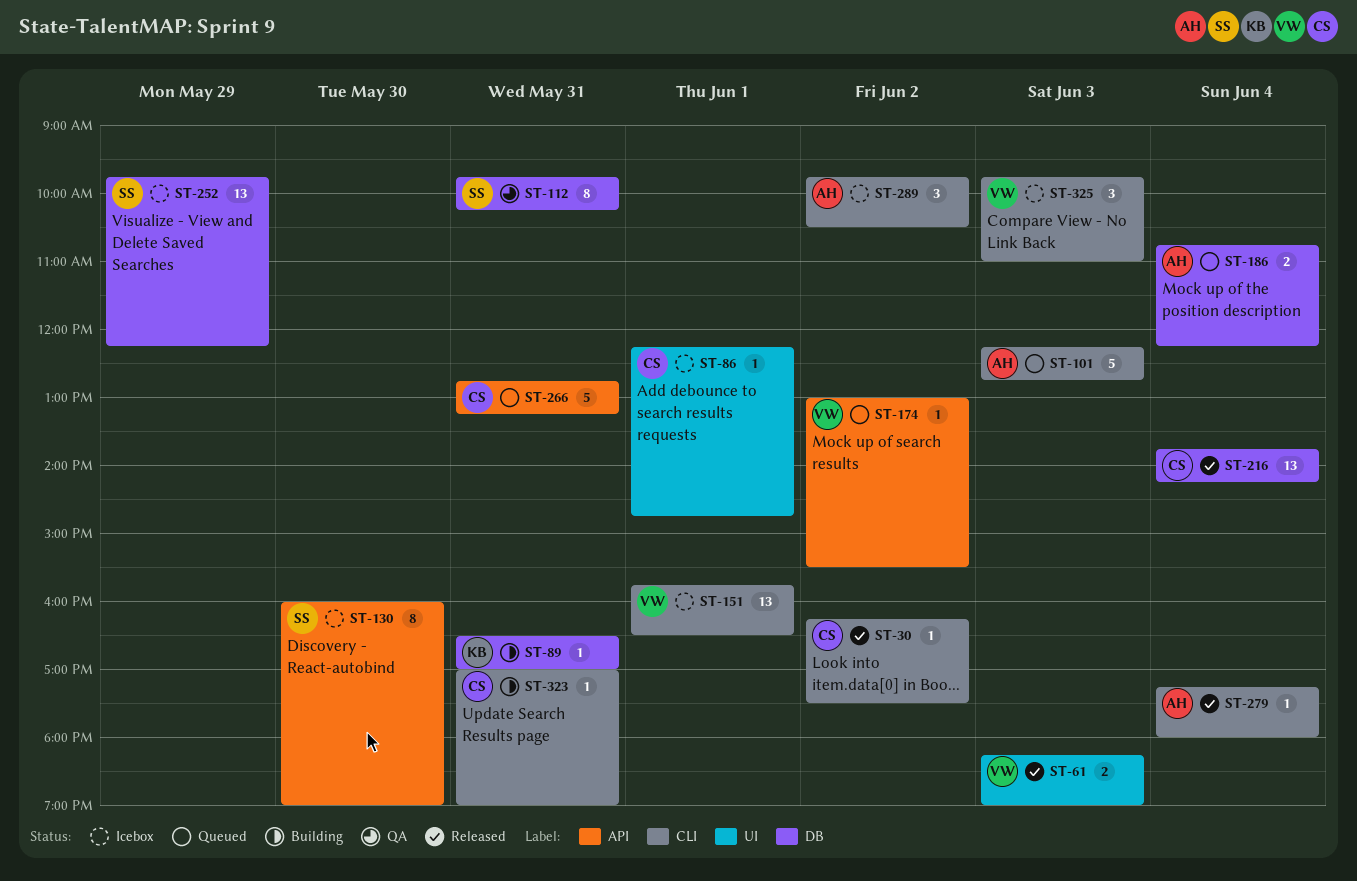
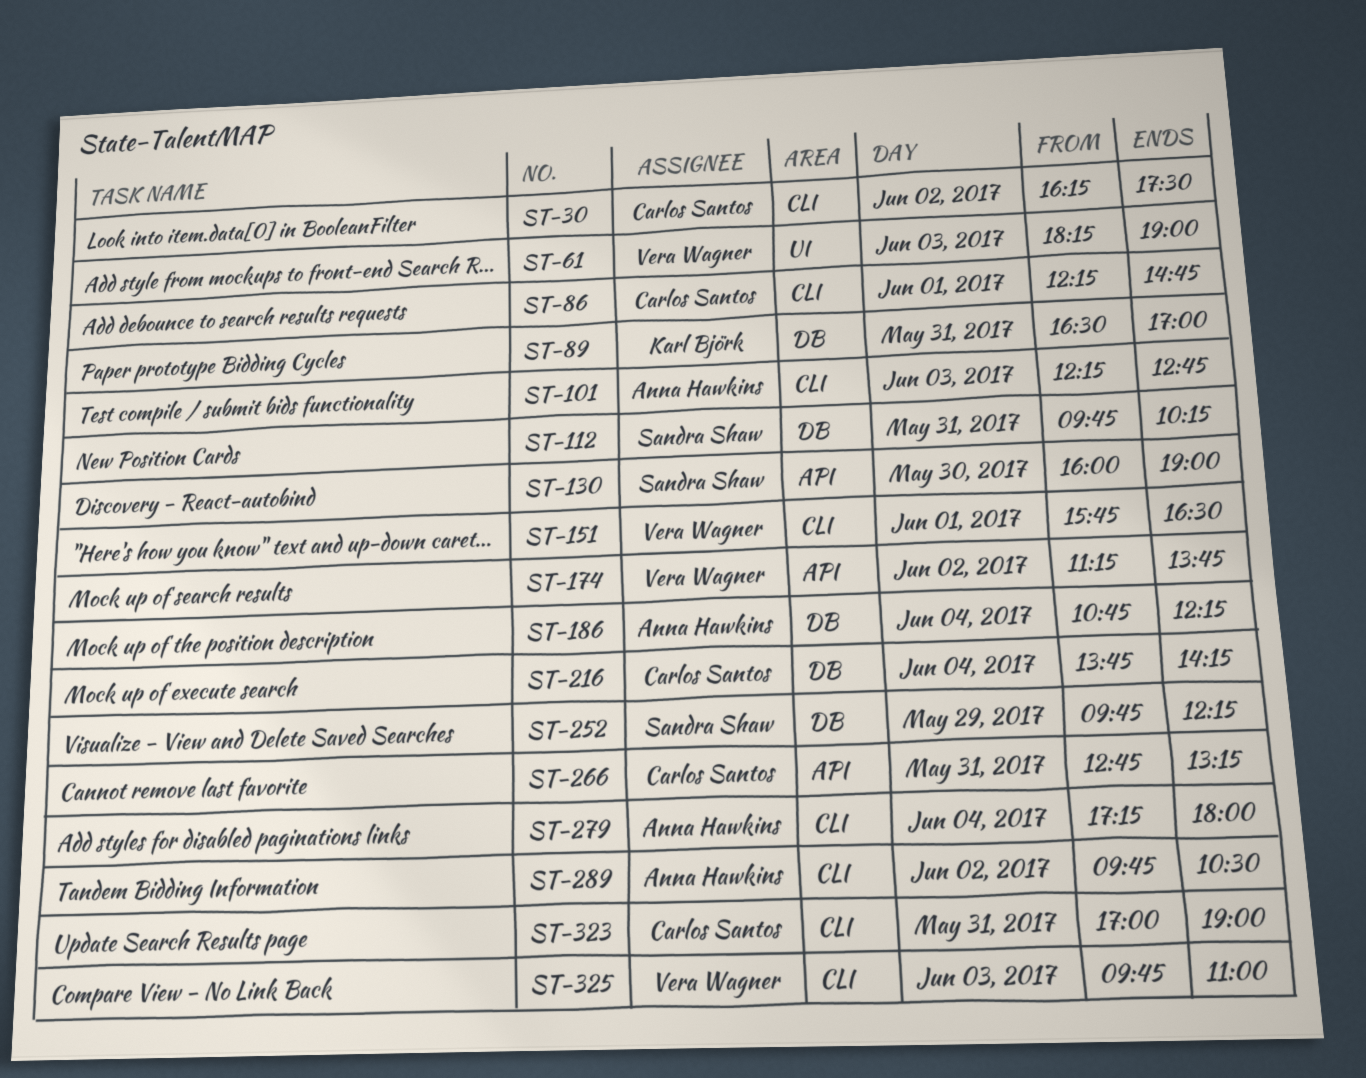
ST-86, label: UI -> CLI
ST-174, begins: 13:00 -> 11:15
ST-174, ends: 15:30 -> 13:45

